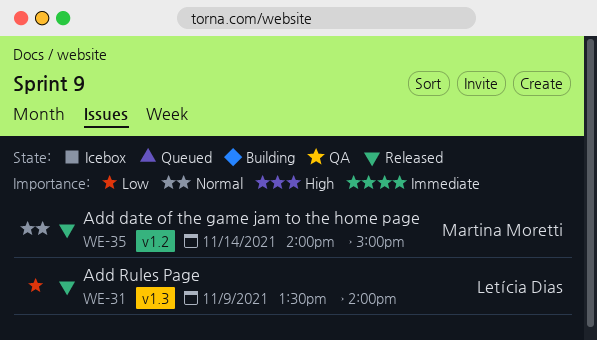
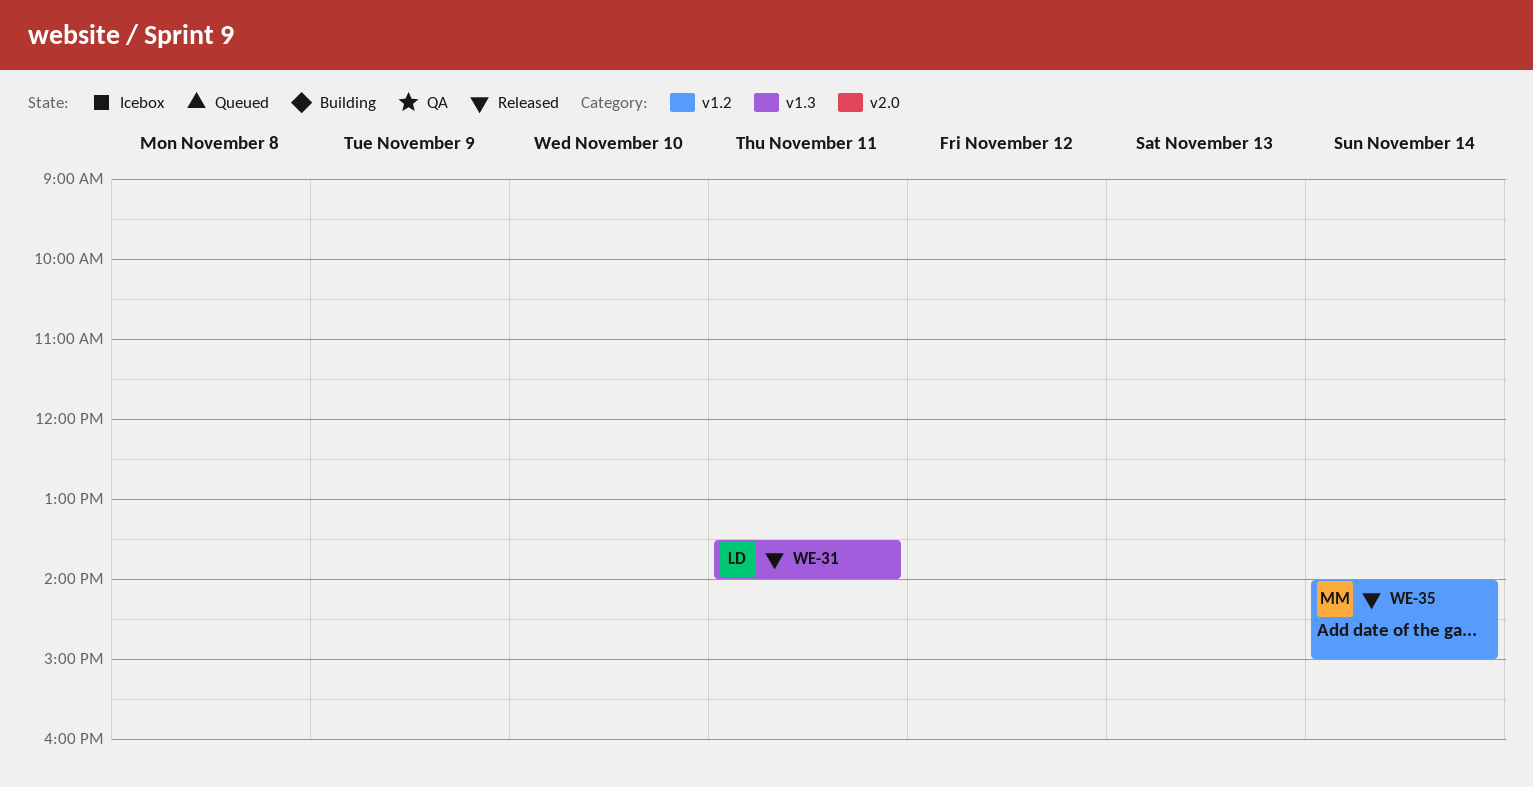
WE-31, day: Nov 9 -> Nov 11

